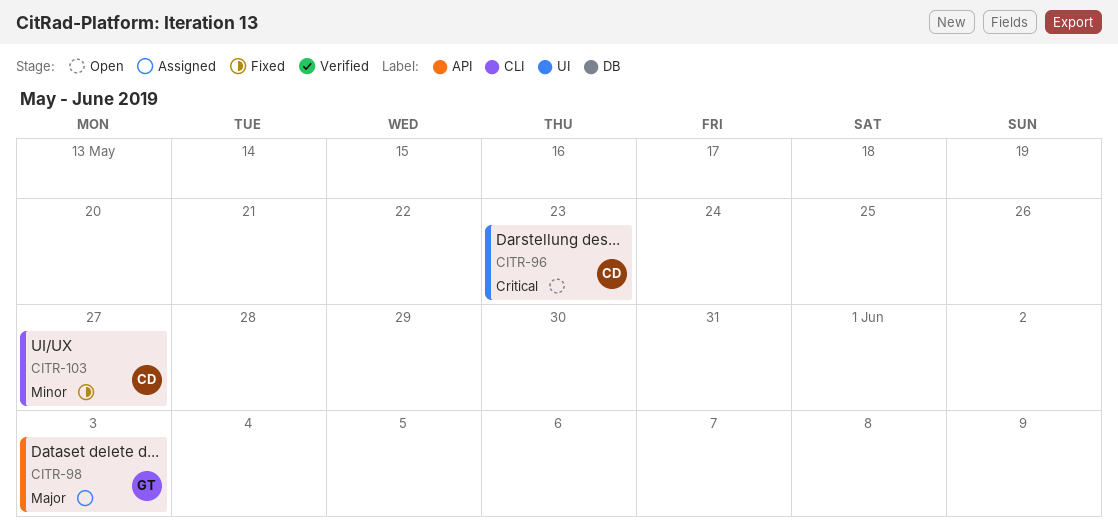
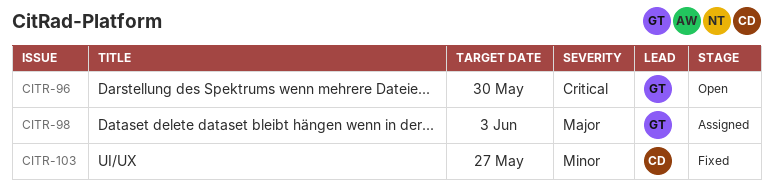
CITR-96, owner: CD -> GT
CITR-96, due: May 23 -> May 30

